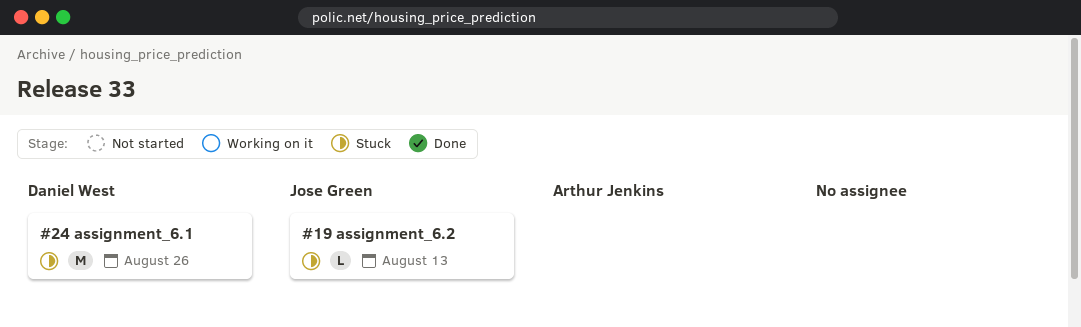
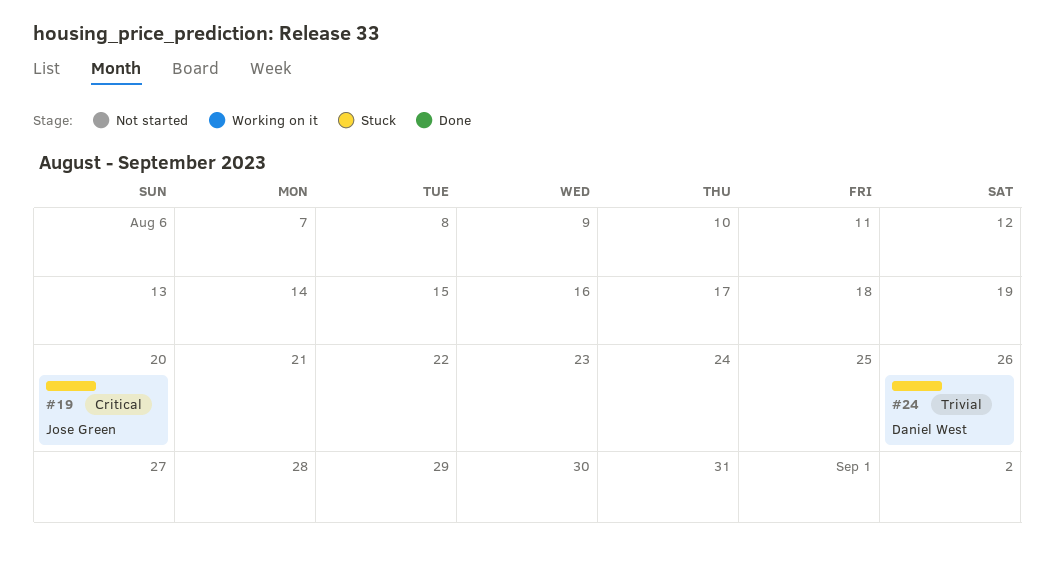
#19, due: Aug 13 -> Aug 20

